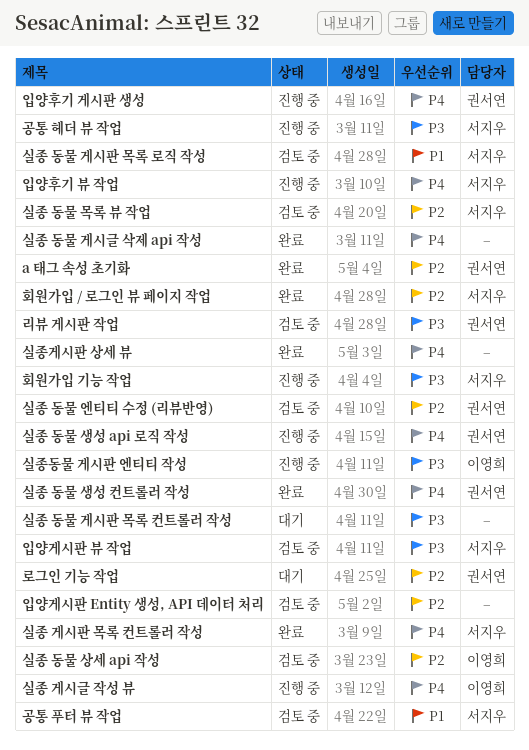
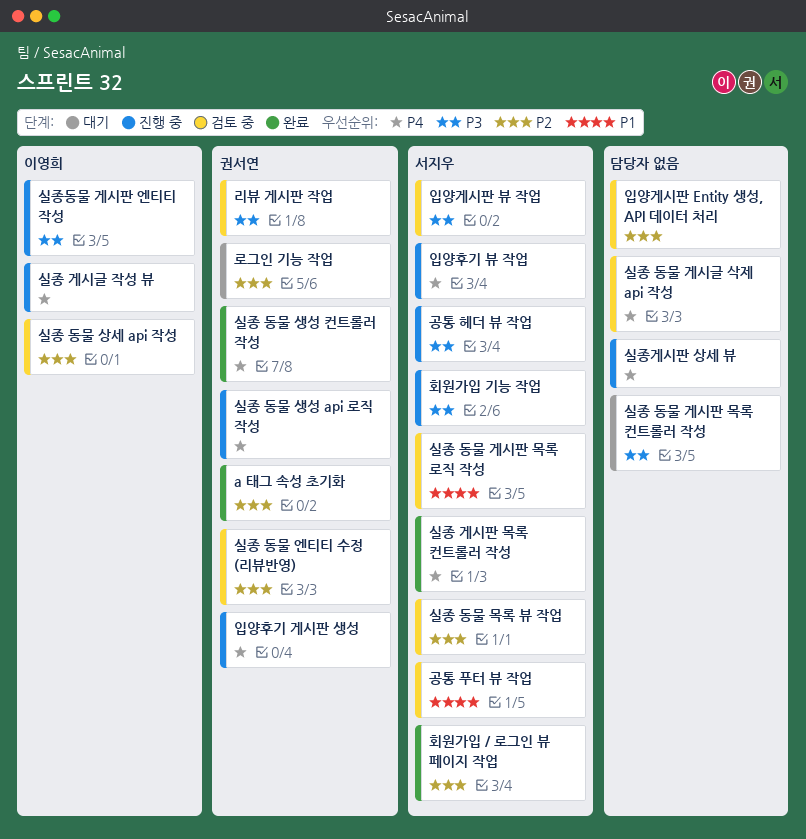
실종 동물 게시글 삭제 api 작성, status: 완료 -> 검토 중
실종게시판 상세 뷰, status: 완료 -> 진행 중

